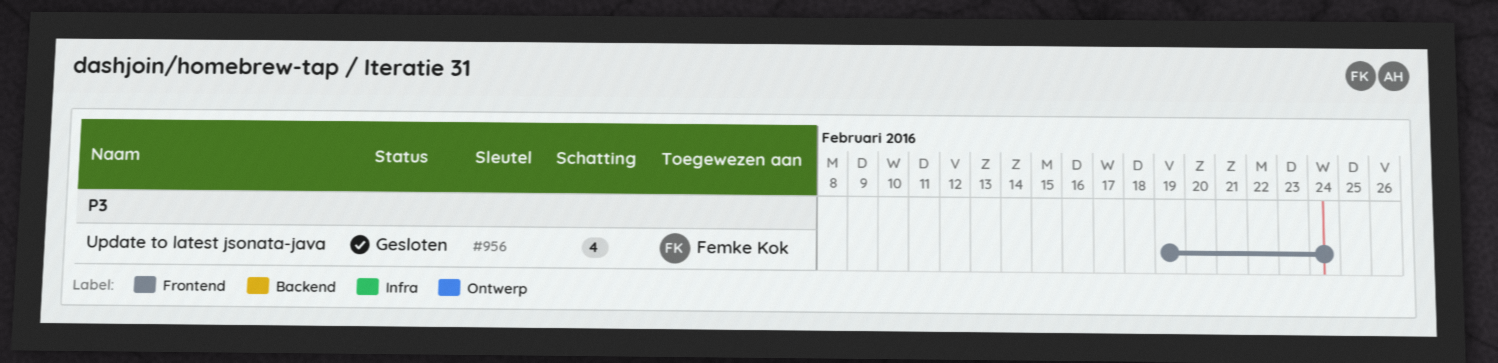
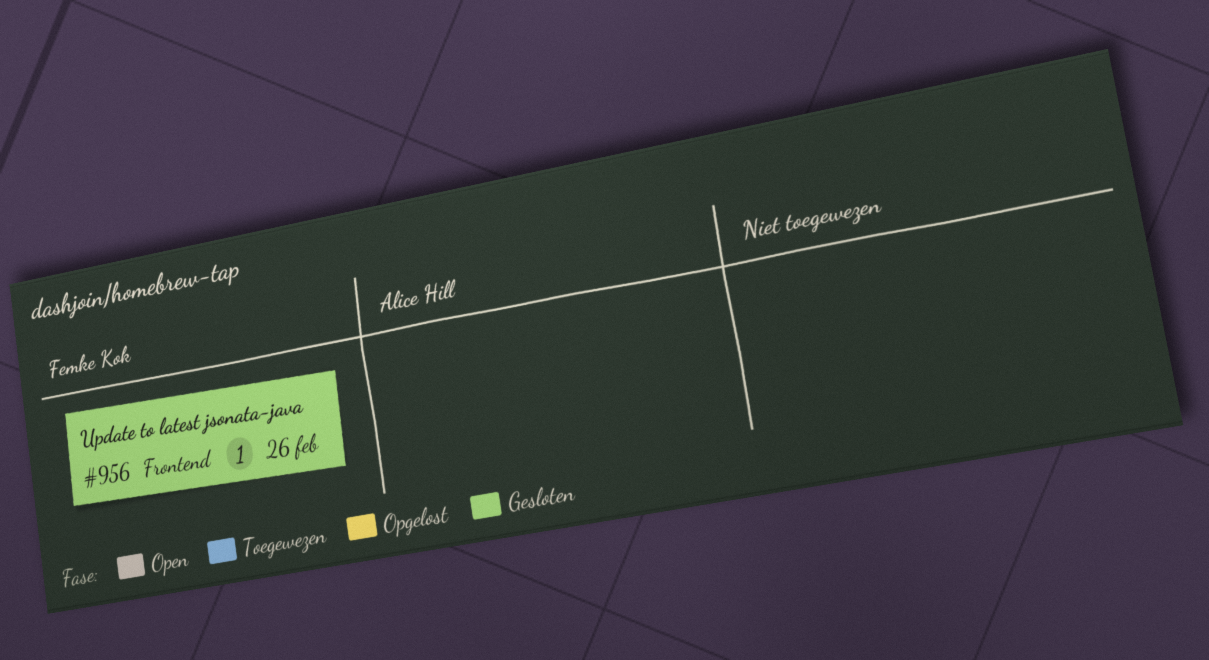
#956, estimate: 4 -> 1
#956, due: Feb 24 -> Feb 26

